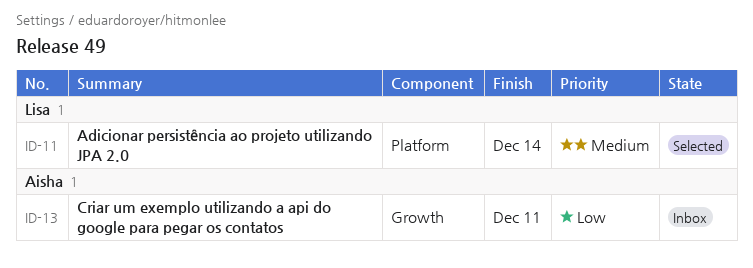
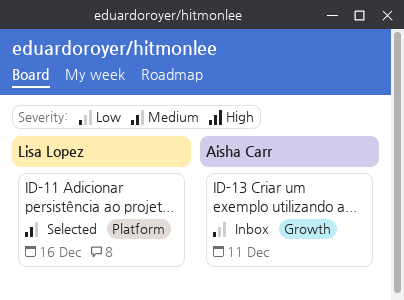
ID-11, due: Dec 14 -> Dec 16

